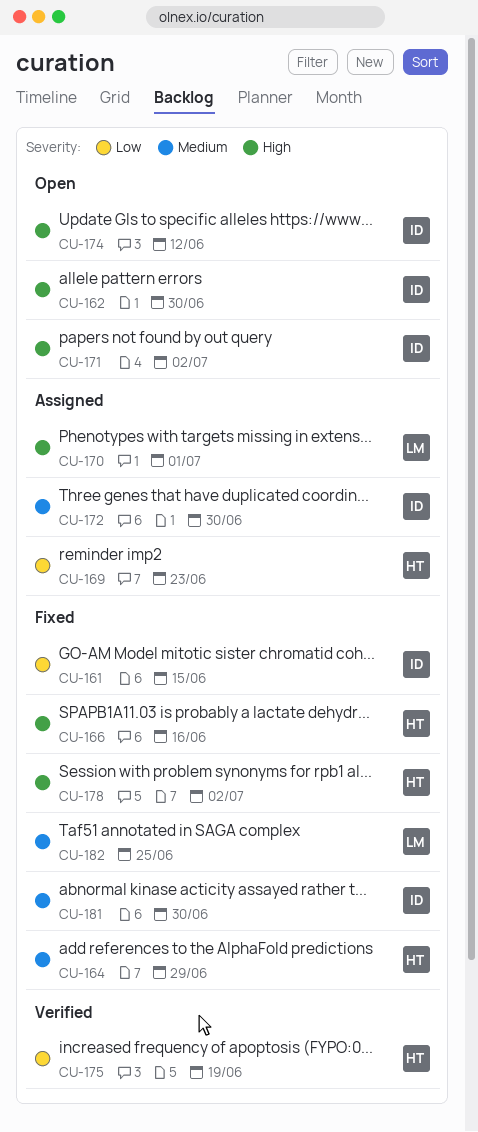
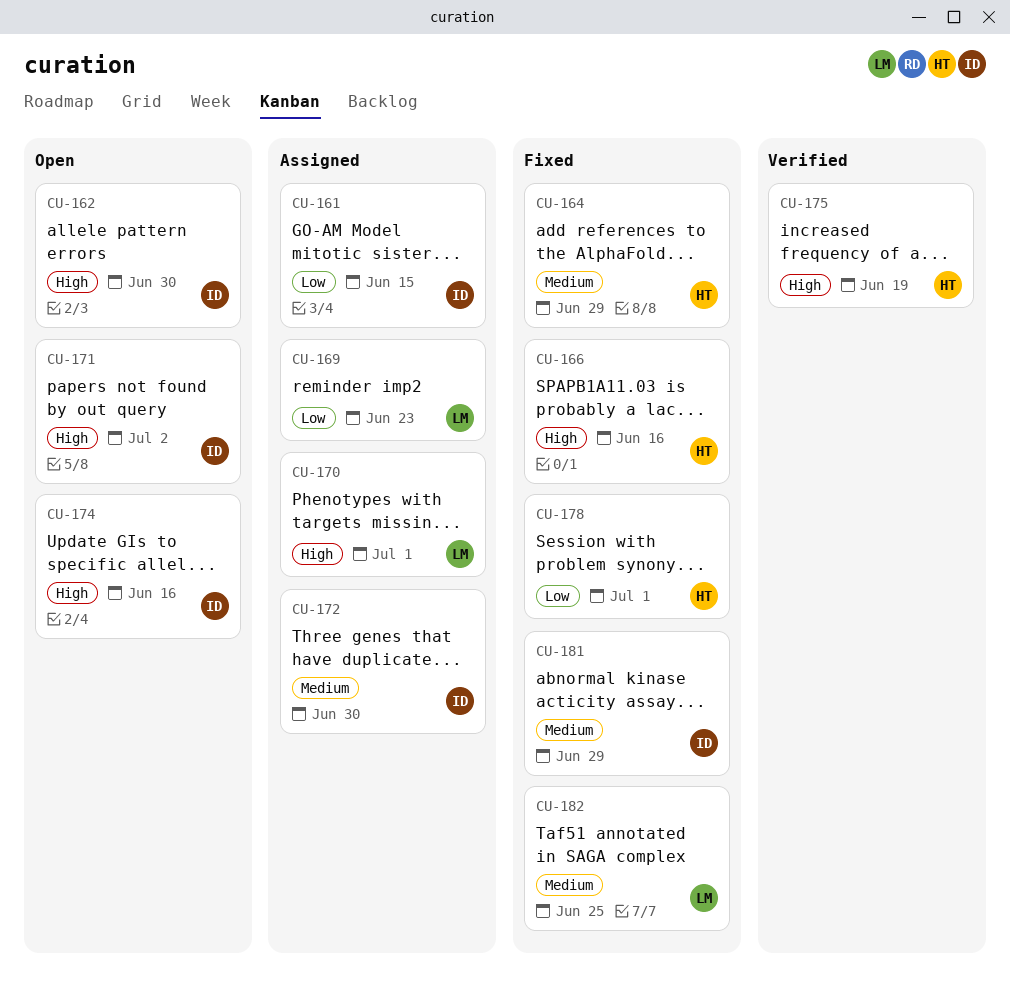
CU-161, status: Fixed -> Assigned
CU-169, owner: HT -> LM
CU-174, due: Jun 12 -> Jun 16
CU-175, priority: Low -> High
CU-178, priority: High -> Low
CU-178, due: Jul 2 -> Jul 1
CU-181, due: Jun 30 -> Jun 29

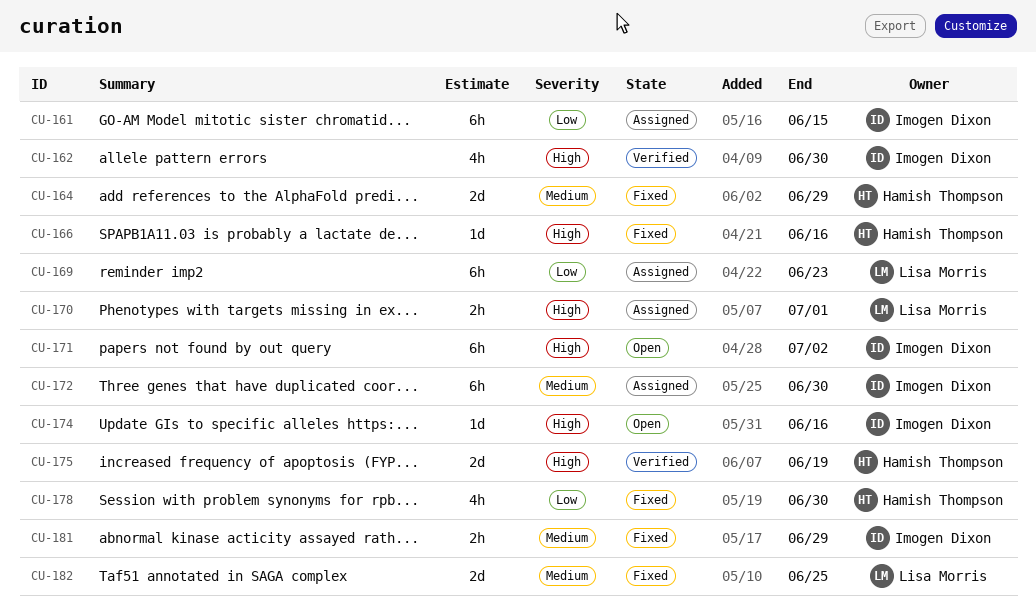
CU-162, status: Open -> Verified
CU-178, due: Jul 1 -> Jun 30

